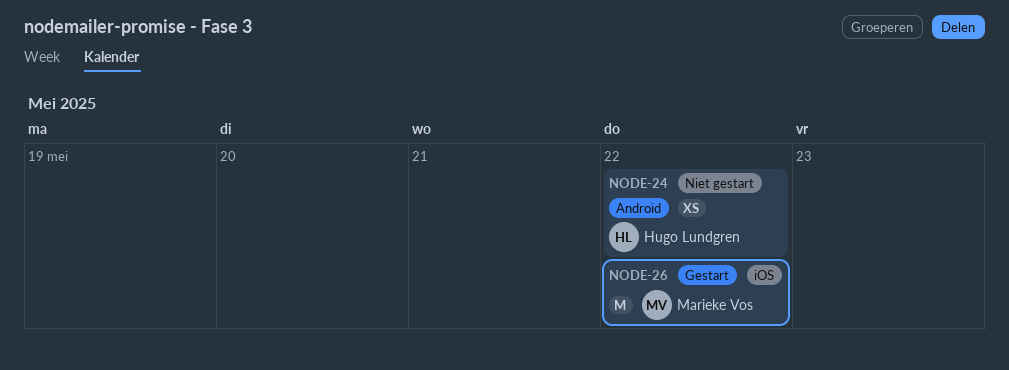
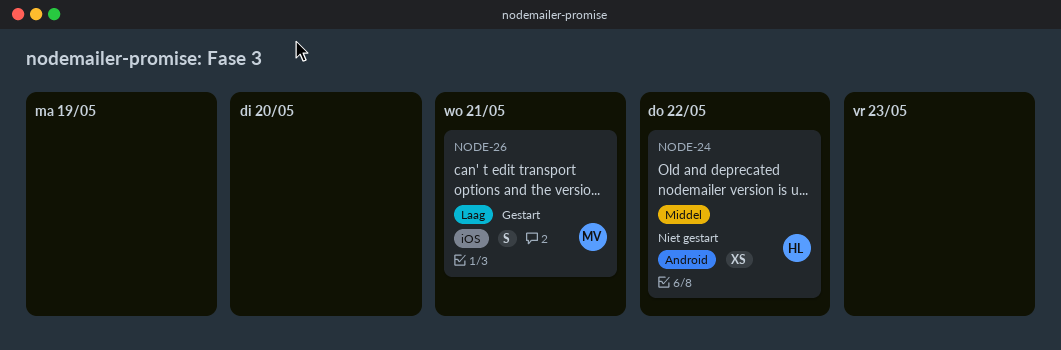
NODE-26, estimate: M -> S
NODE-26, due: May 22 -> May 21

